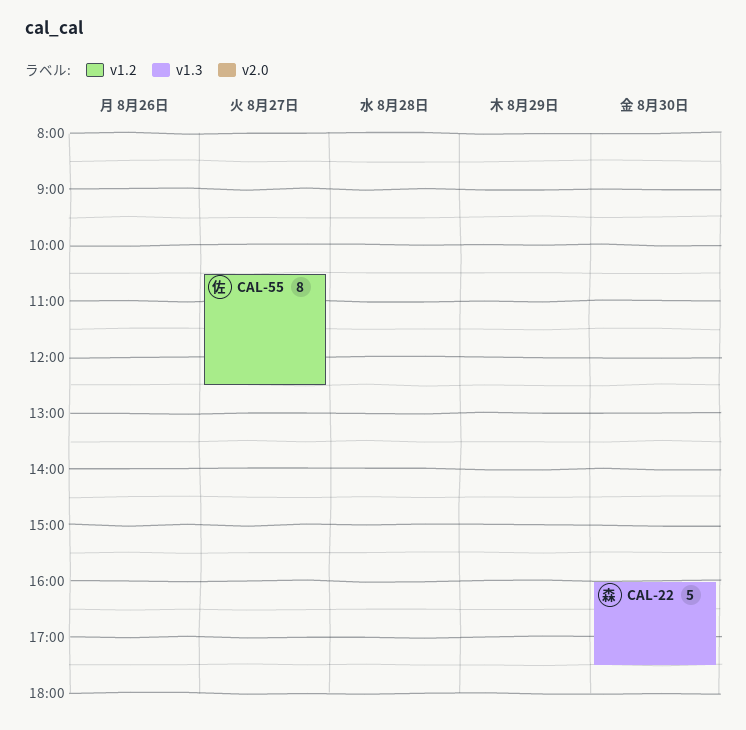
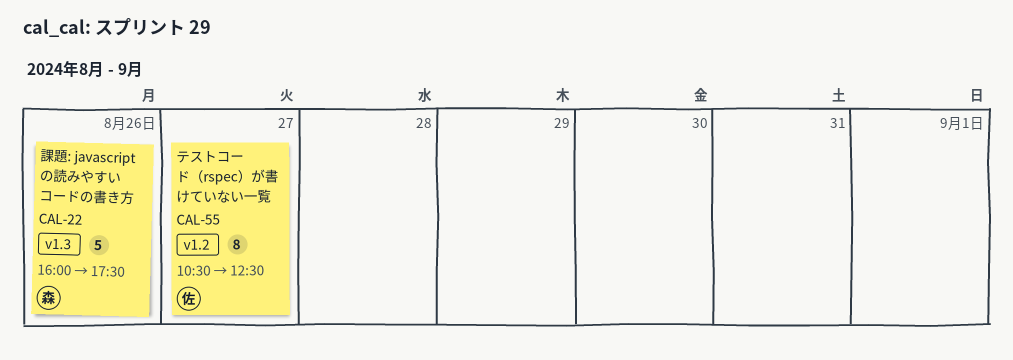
CAL-22, day: Aug 30 -> Aug 26

